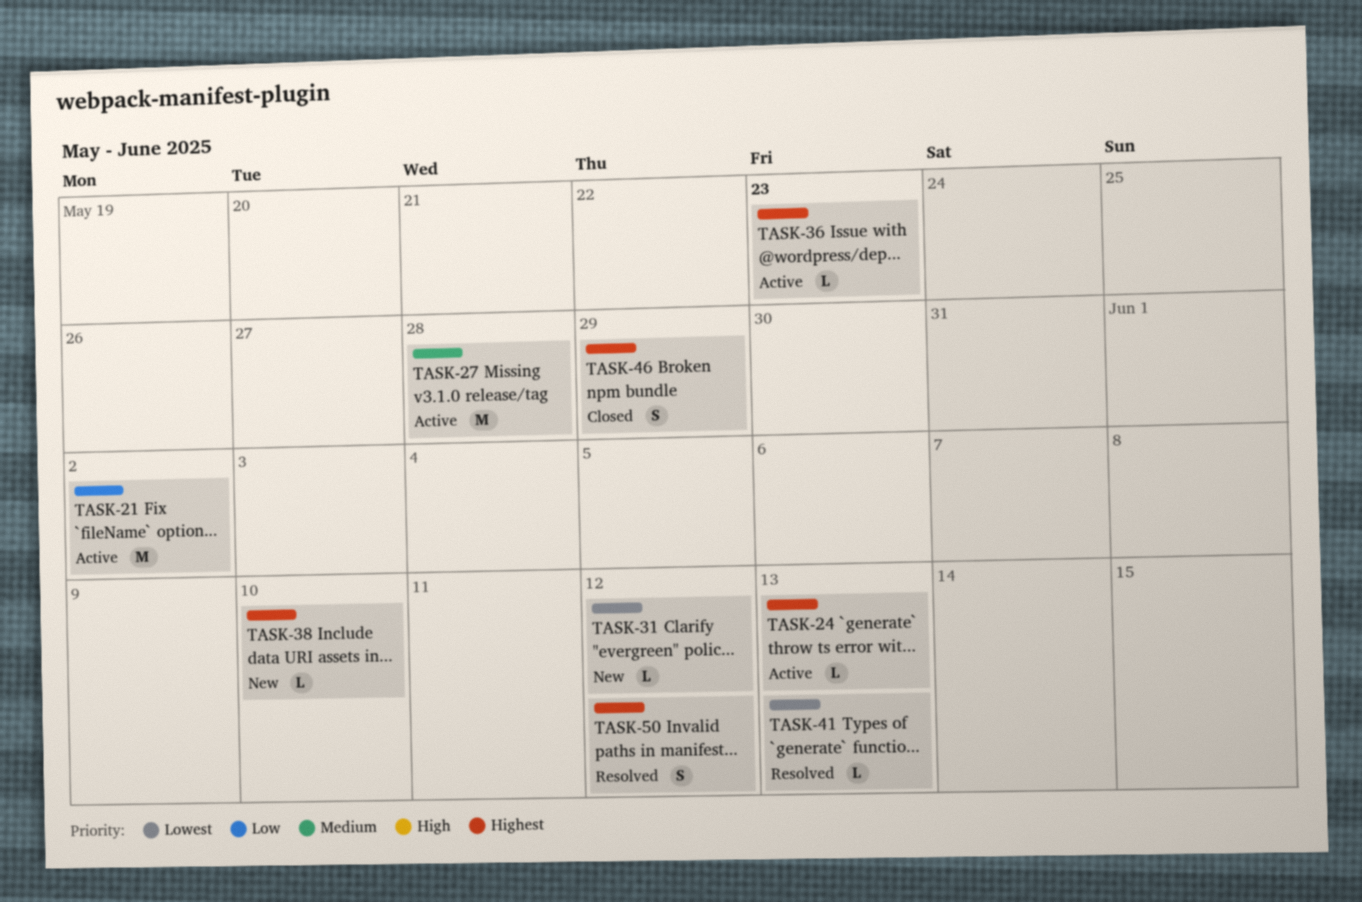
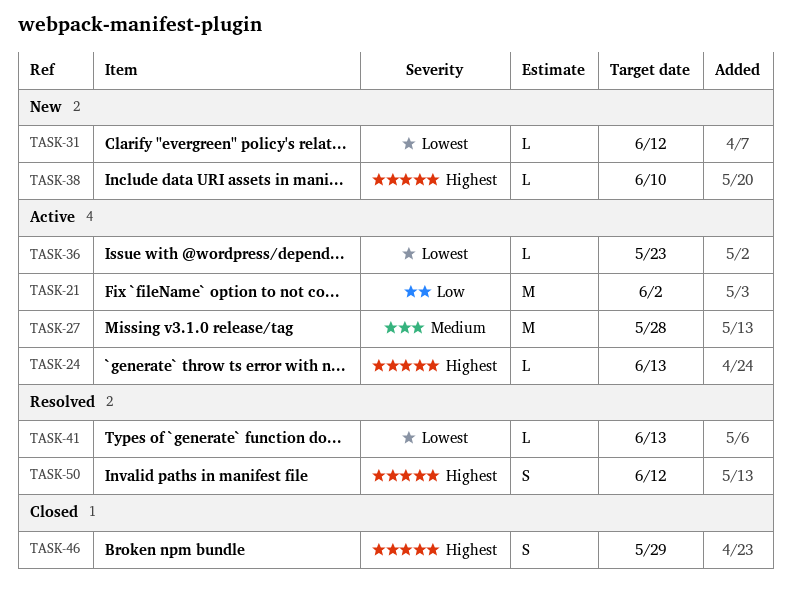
TASK-36, priority: Highest -> Lowest

